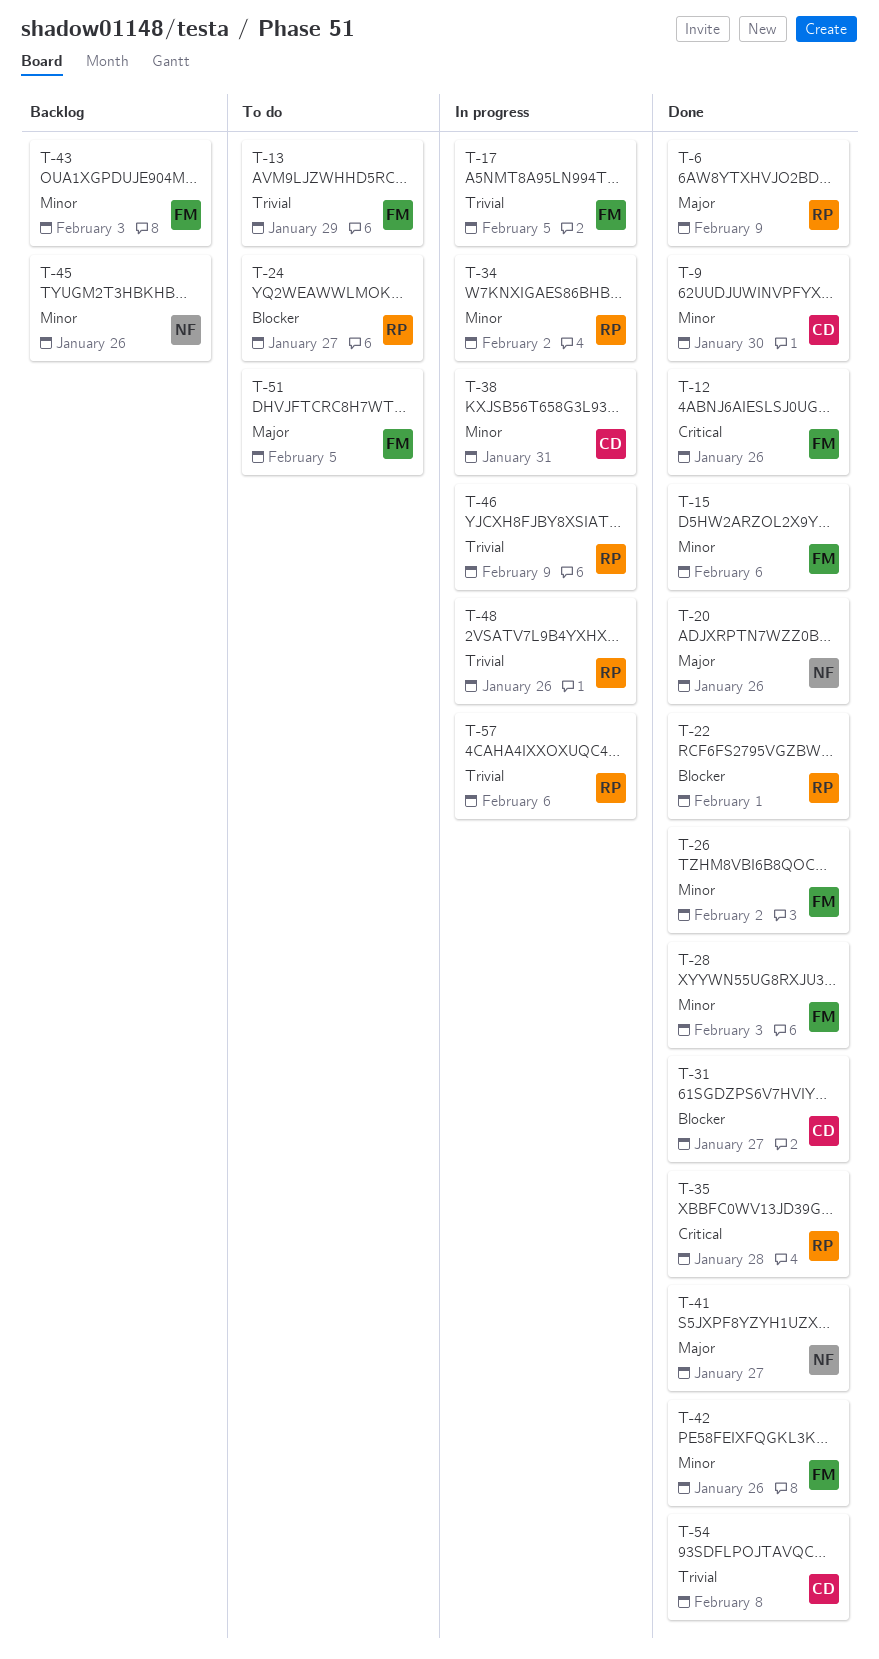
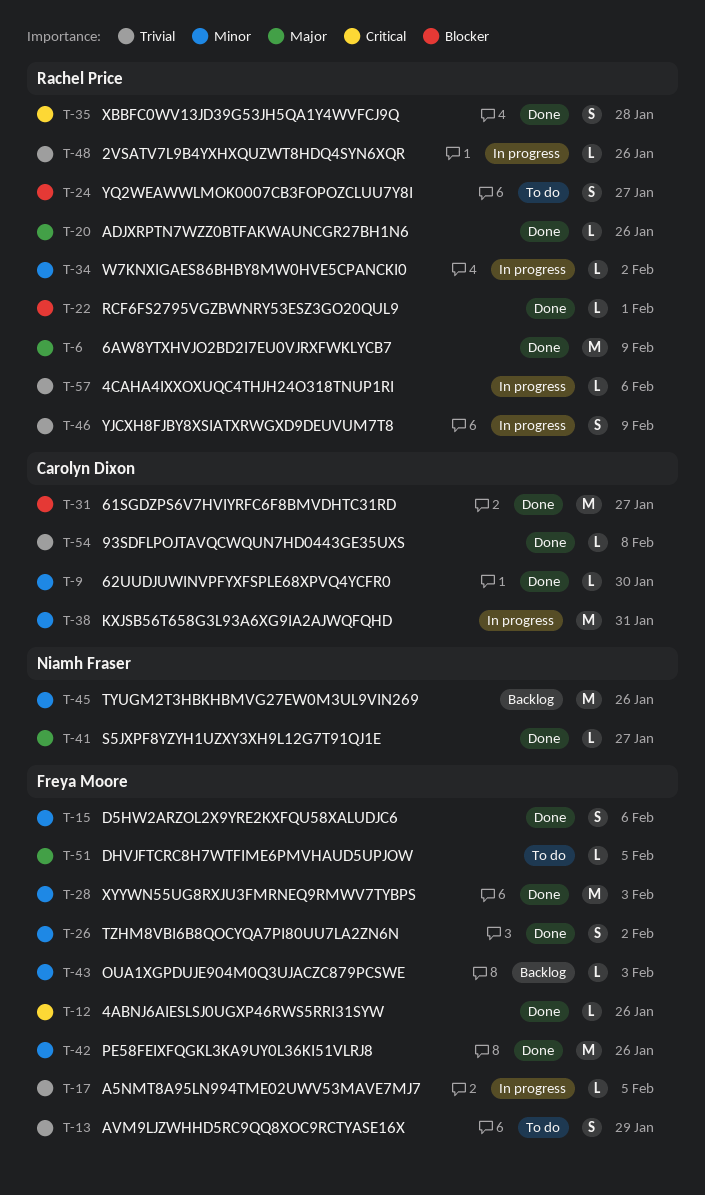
T-20, owner: Niamh Fraser -> Rachel Price

